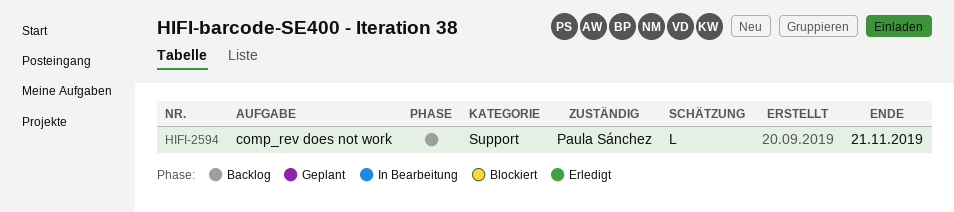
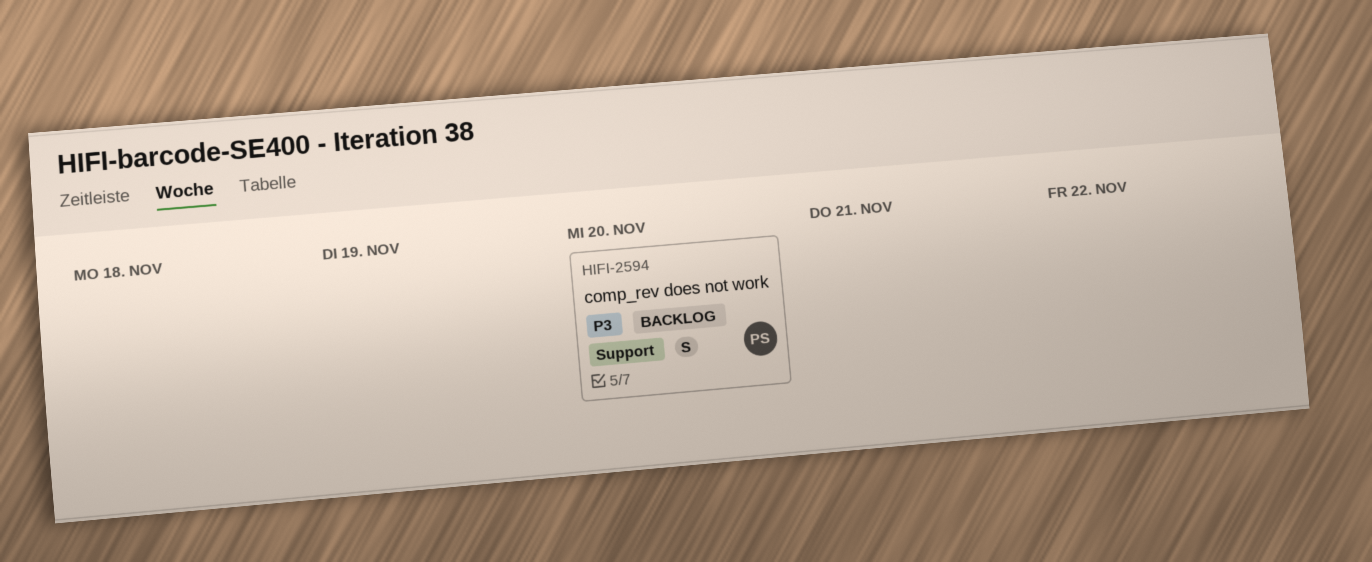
HIFI-2594, estimate: L -> S
HIFI-2594, due: Nov 21 -> Nov 20

